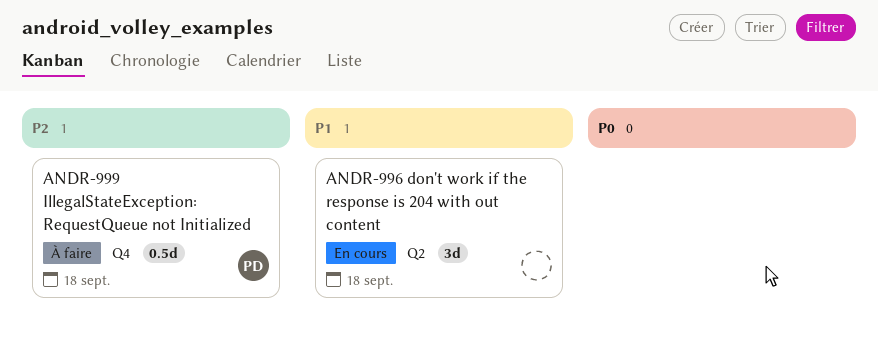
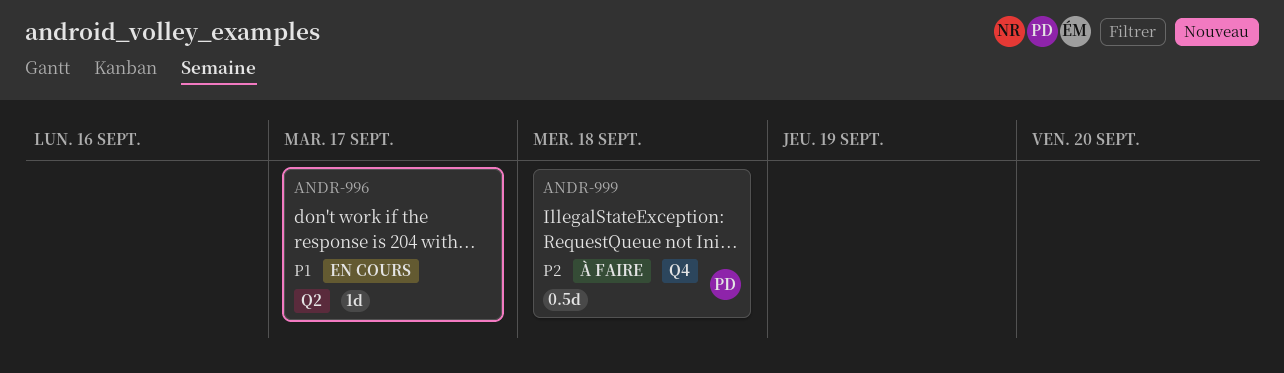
ANDR-996, estimate: 3d -> 1d
ANDR-996, due: Sep 18 -> Sep 17

